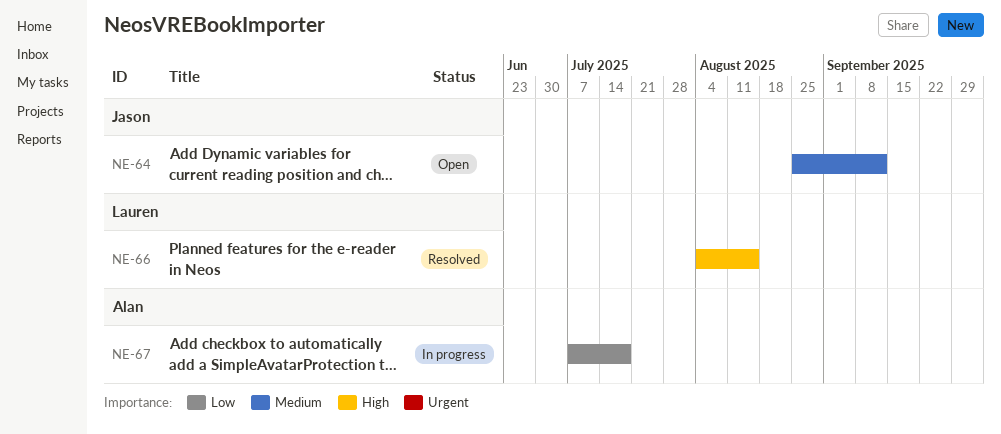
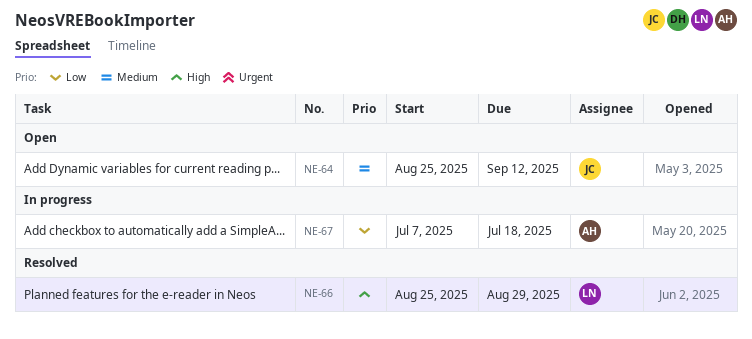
NE-66, start: Aug 4 -> Aug 25
NE-66, due: Aug 15 -> Aug 29

